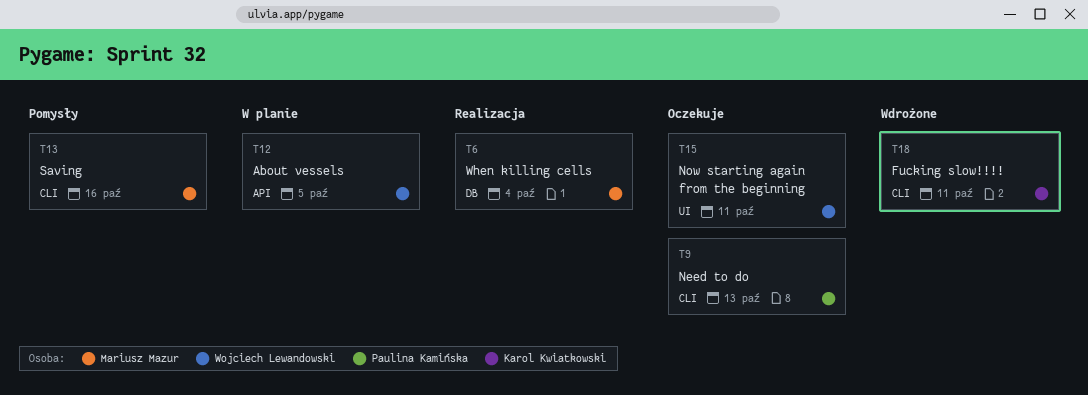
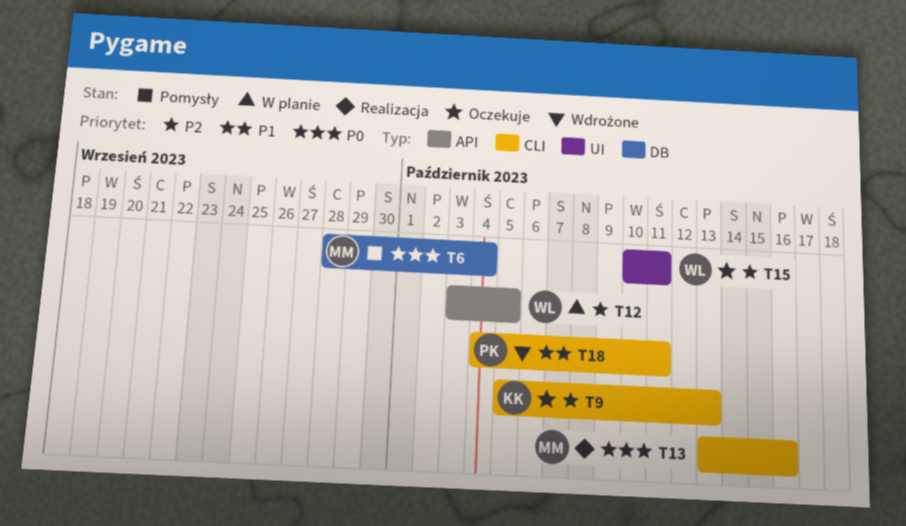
T6, status: Realizacja -> Pomysły
T9, owner: Paulina Kamińska -> Karol Kwiatkowski
T13, status: Pomysły -> Realizacja
T18, owner: Karol Kwiatkowski -> Paulina Kamińska

